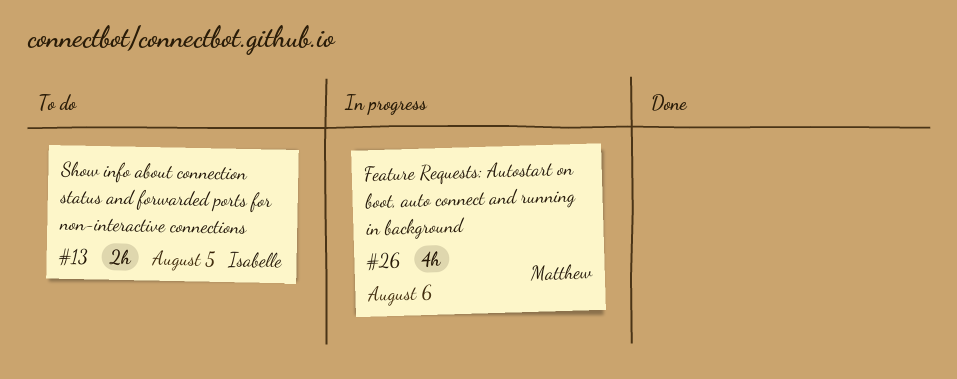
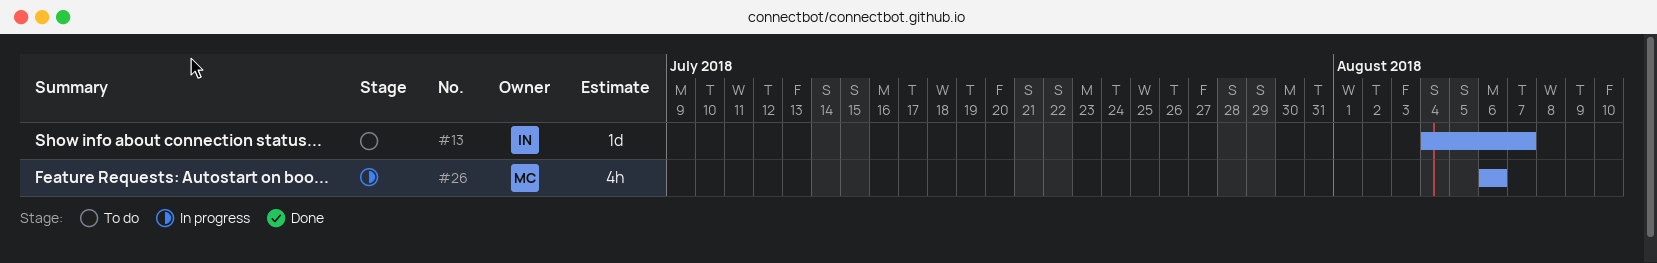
#13, estimate: 2h -> 1d
#13, due: Aug 5 -> Aug 7

